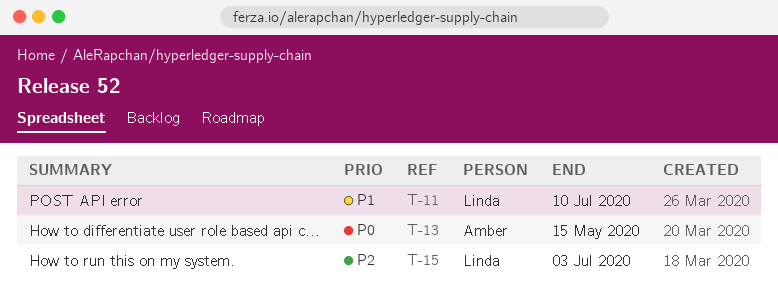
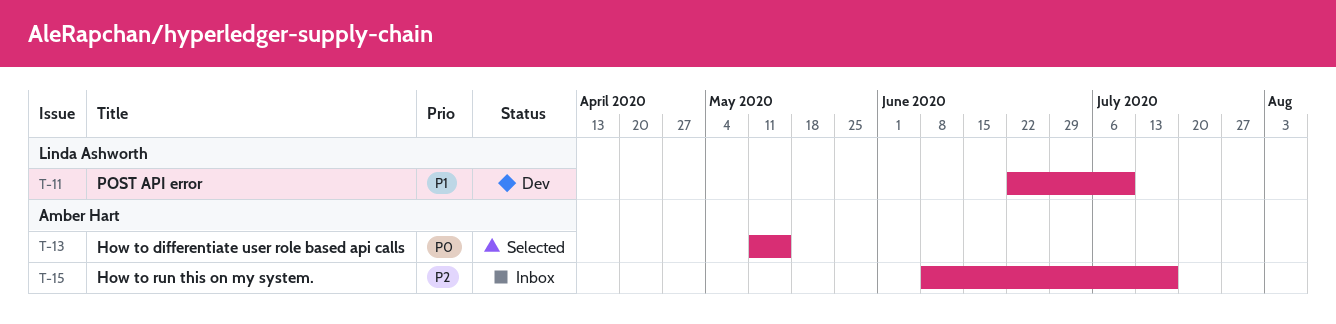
T-15, owner: Linda Ashworth -> Amber Hart
T-15, due: Jul 3 -> Jul 17

